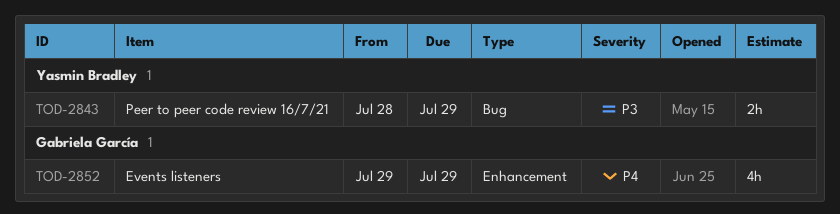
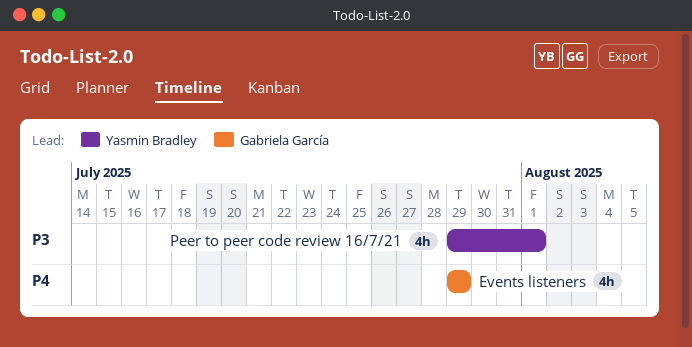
Peer to peer code review 16/7/21, estimate: 2h -> 4h
Peer to peer code review 16/7/21, start: Jul 28 -> Jul 29
Peer to peer code review 16/7/21, due: Jul 29 -> Aug 1

